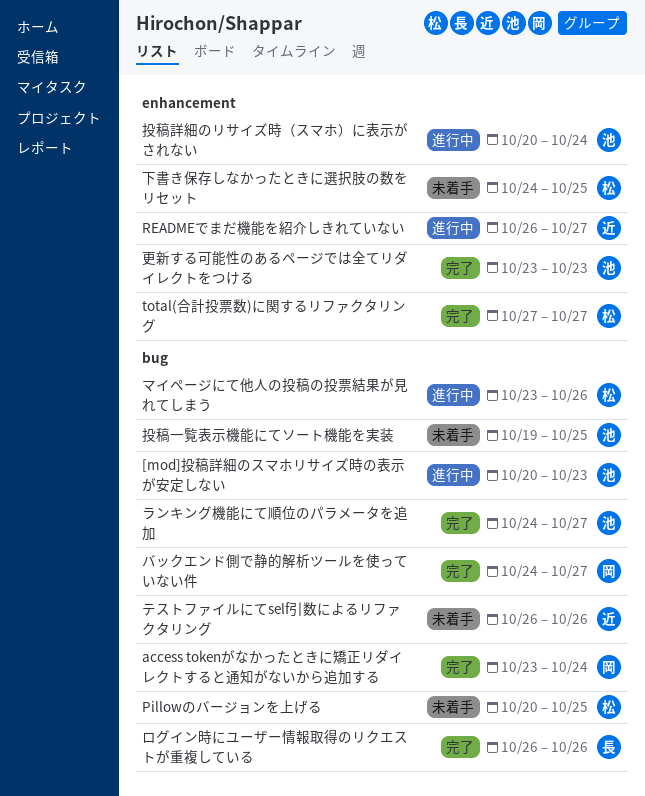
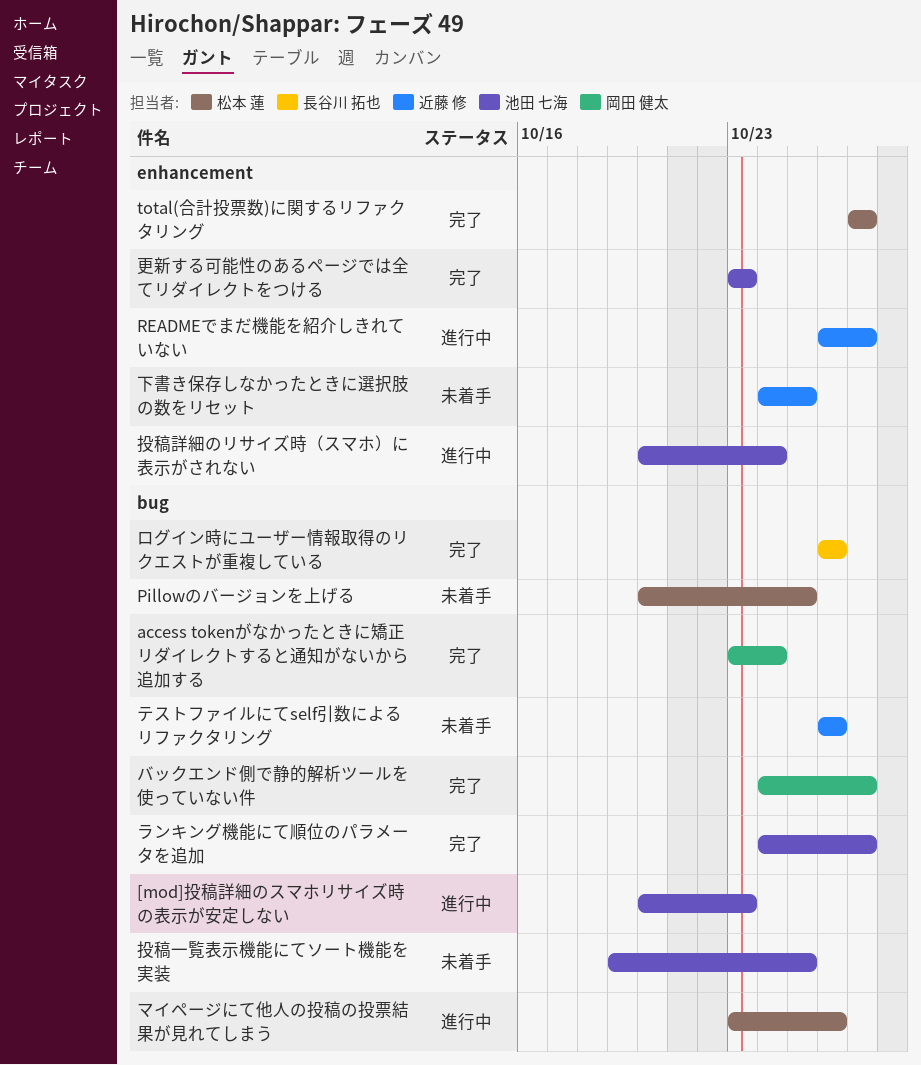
下書き保存しなかったときに選択肢の数をリセット, owner: 松本 蓮 -> 近藤 修

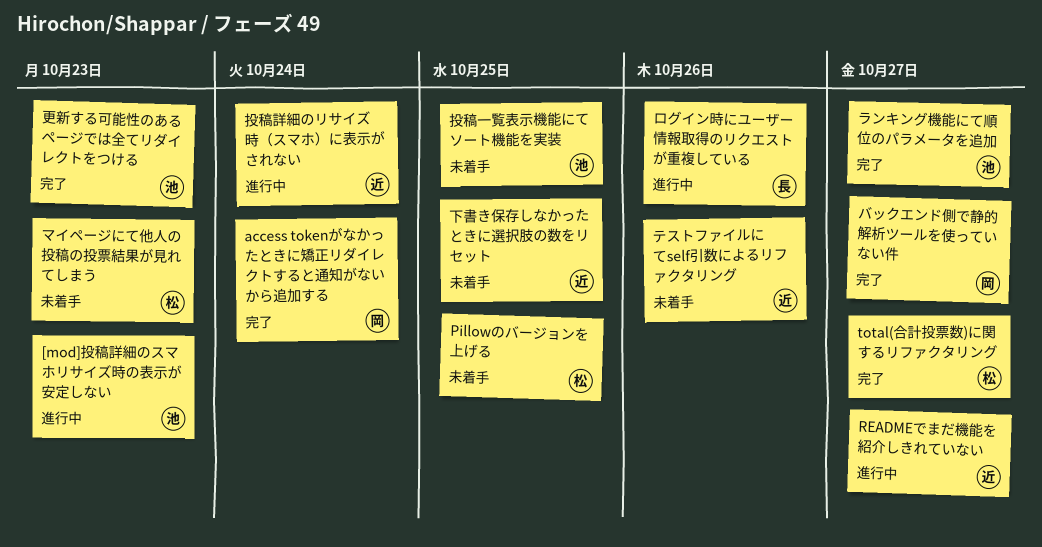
マイページにて他人の投稿の投票結果が見れてしまう, status: 進行中 -> 未着手
マイページにて他人の投稿の投票結果が見れてしまう, due: Oct 26 -> Oct 23
ログイン時にユーザー情報取得のリクエストが重複している, status: 完了 -> 進行中
投稿詳細のリサイズ時（スマホ）に表示がされない, owner: 池田 七海 -> 近藤 修

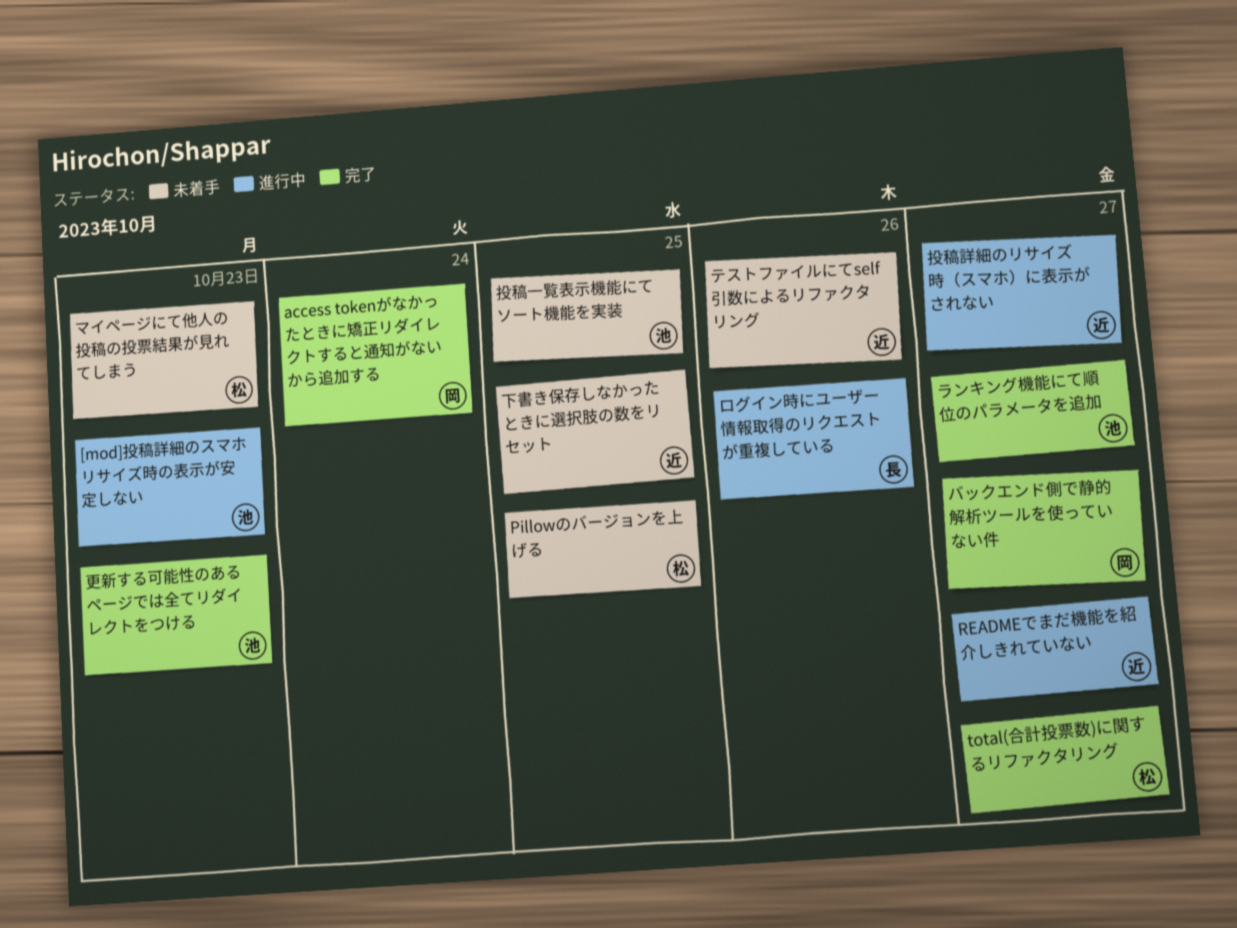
投稿詳細のリサイズ時（スマホ）に表示がされない, due: Oct 24 -> Oct 27

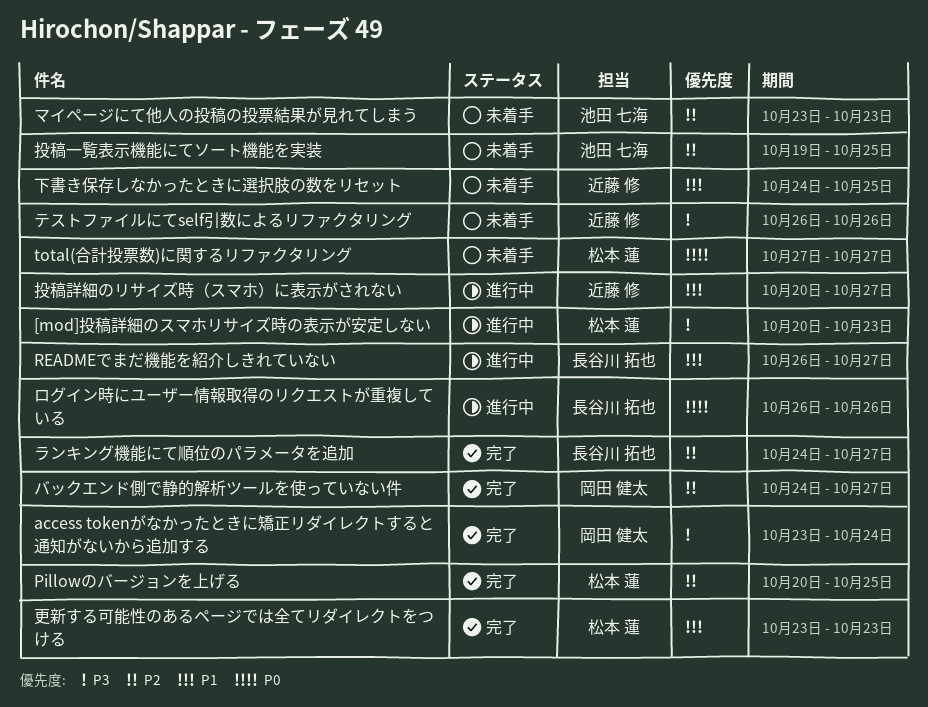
[mod]投稿詳細のスマホリサイズ時の表示が安定しない, owner: 池田 七海 -> 松本 蓮
Pillowのバージョンを上げる, status: 未着手 -> 完了
READMEでまだ機能を紹介しきれていない, owner: 近藤 修 -> 長谷川 拓也
total(合計投票数)に関するリファクタリング, status: 完了 -> 未着手
マイページにて他人の投稿の投票結果が見れてしまう, owner: 松本 蓮 -> 池田 七海
ランキング機能にて順位のパラメータを追加, owner: 池田 七海 -> 長谷川 拓也
更新する可能性のあるページでは全てリダイレクトをつける, owner: 池田 七海 -> 松本 蓮

